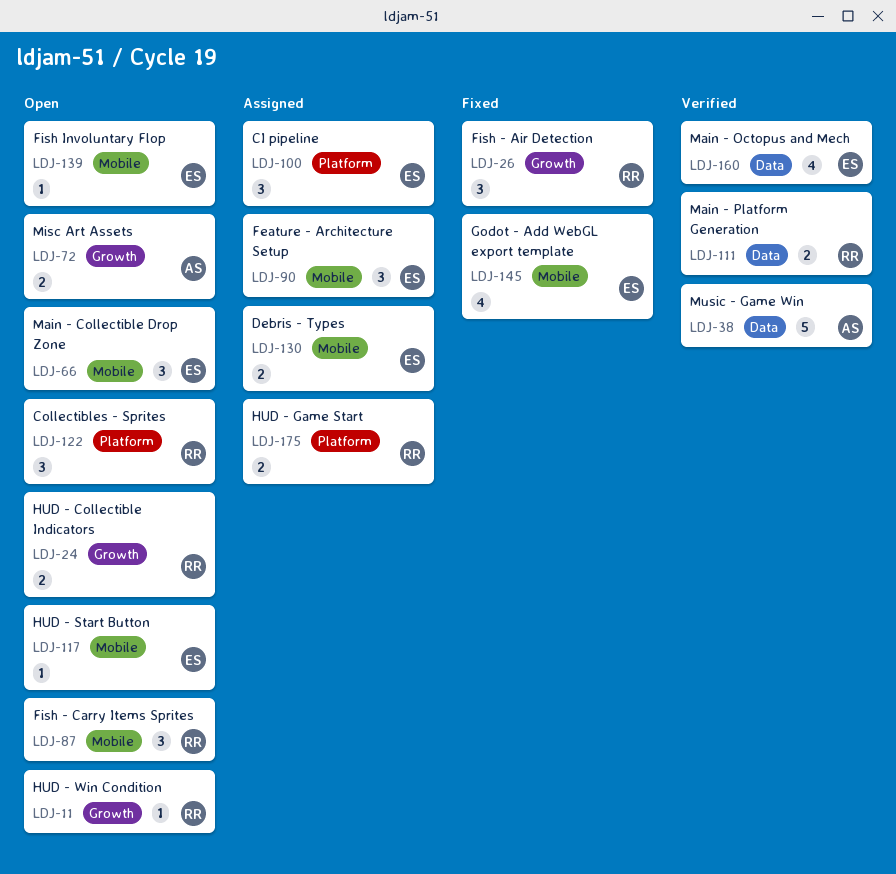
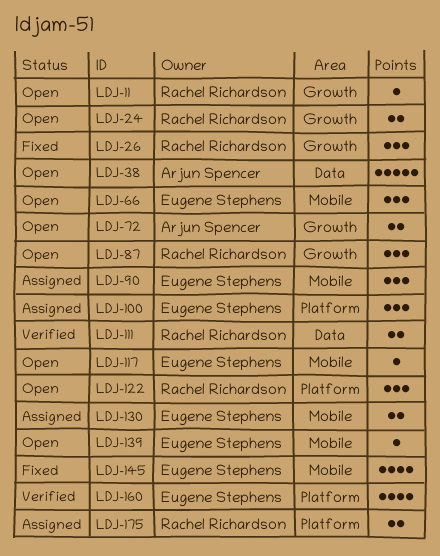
LDJ-38, status: Verified -> Open
LDJ-87, label: Mobile -> Growth
LDJ-160, label: Data -> Platform

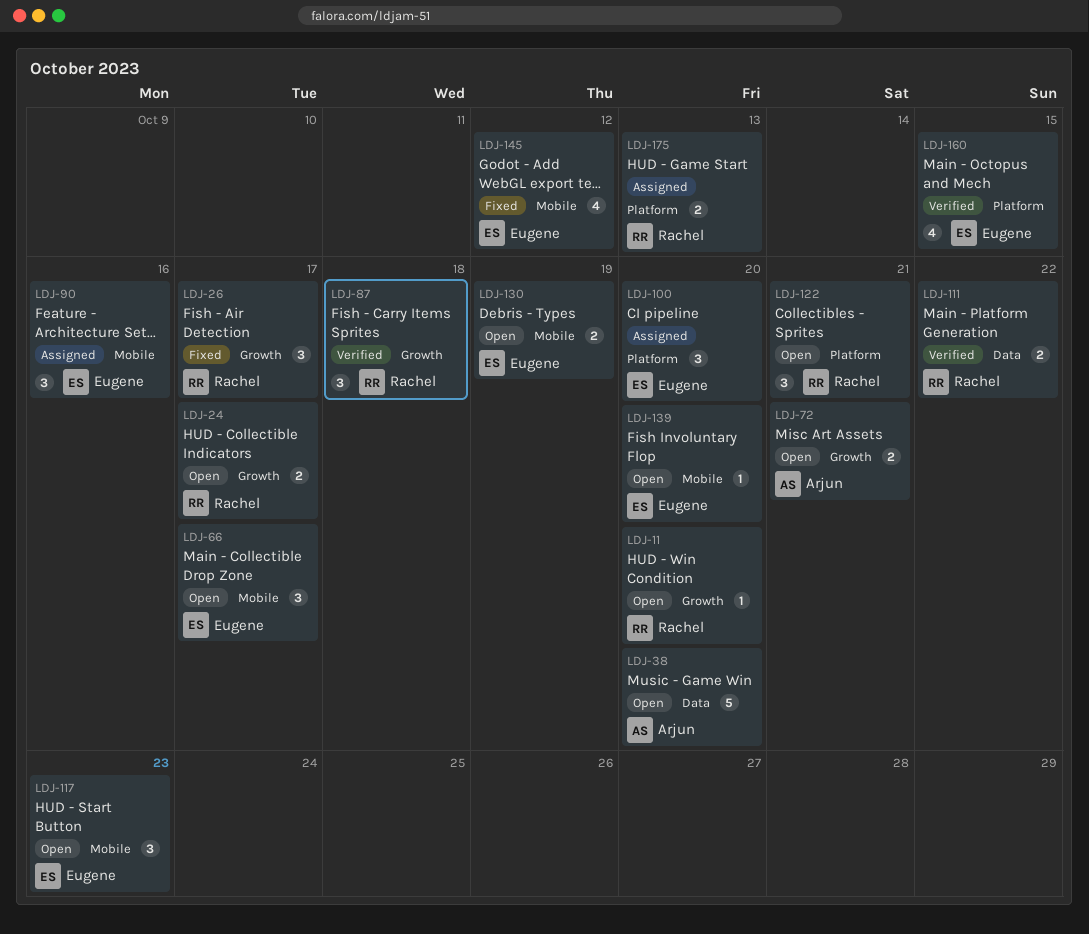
LDJ-87, status: Open -> Verified
LDJ-117, estimate: 1 -> 3
LDJ-130, status: Assigned -> Open

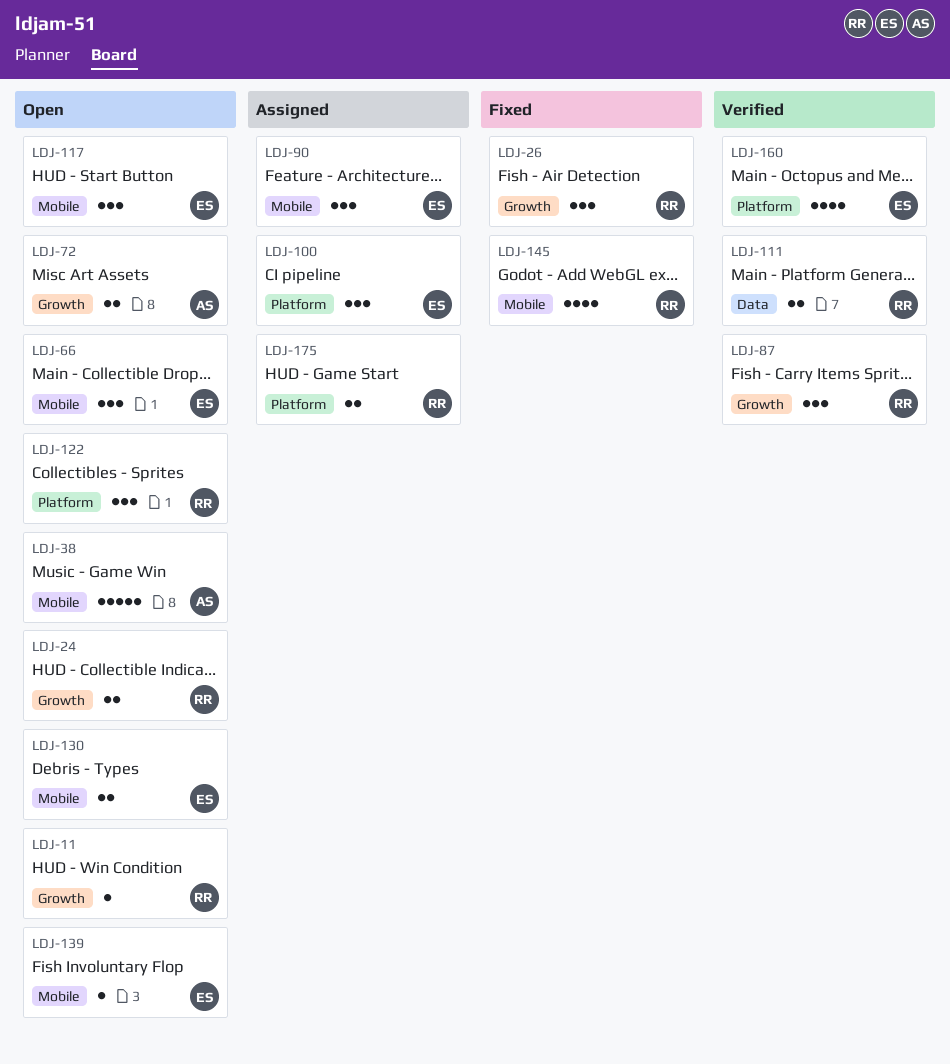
LDJ-38, label: Data -> Mobile
LDJ-145, owner: Eugene -> Rachel

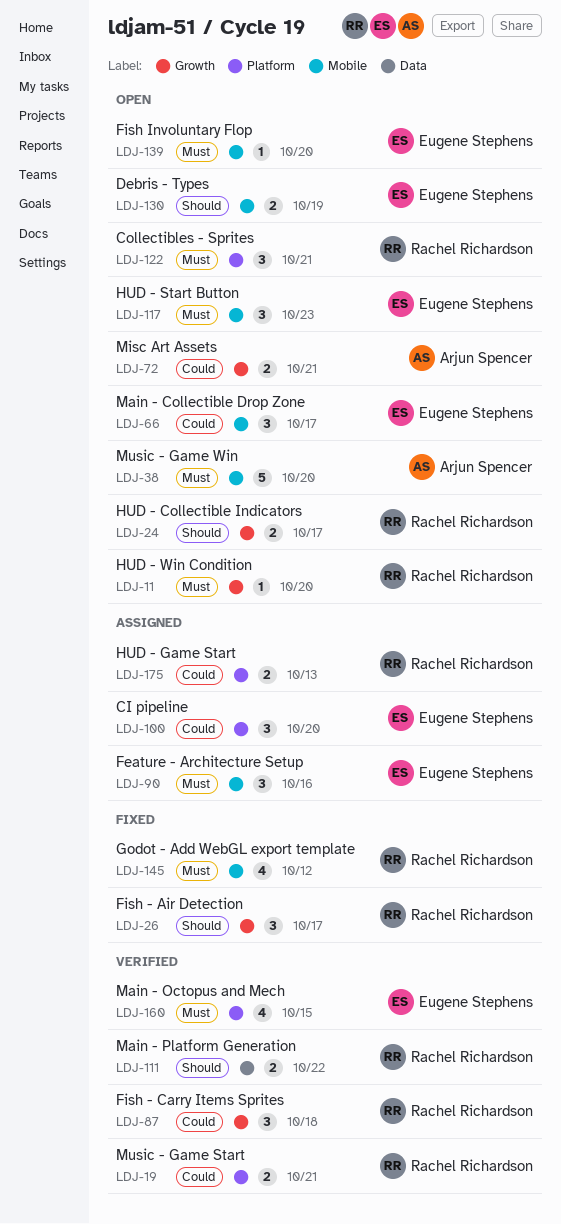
LDJ-19: none -> present

